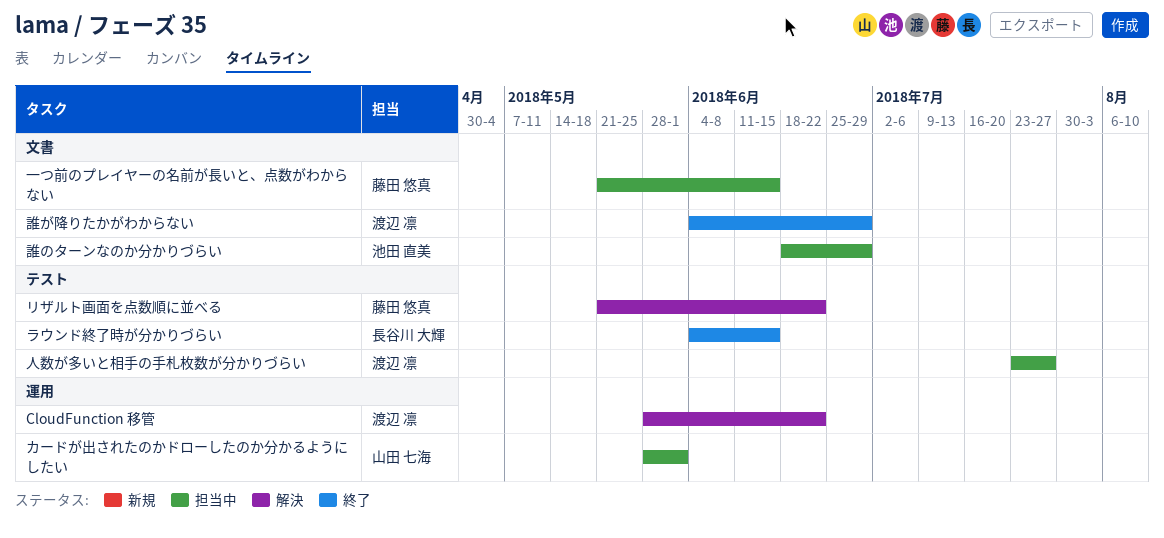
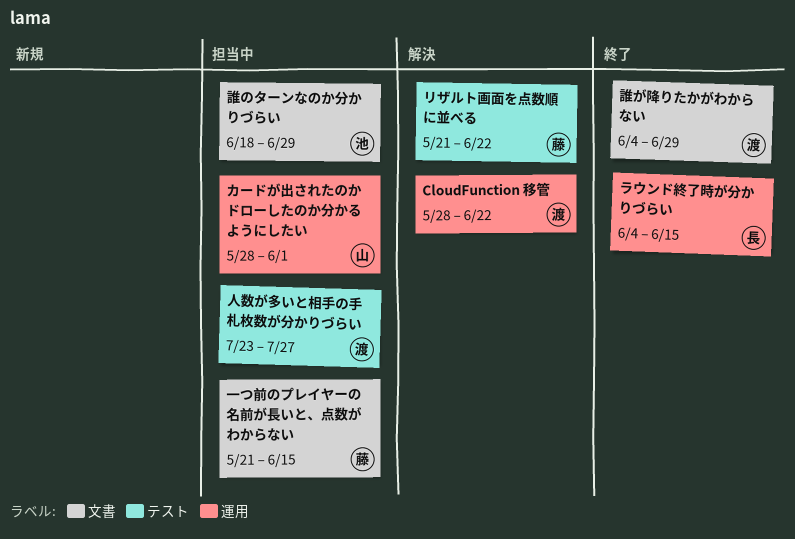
ラウンド終了時が分かりづらい, label: テスト -> 運用

